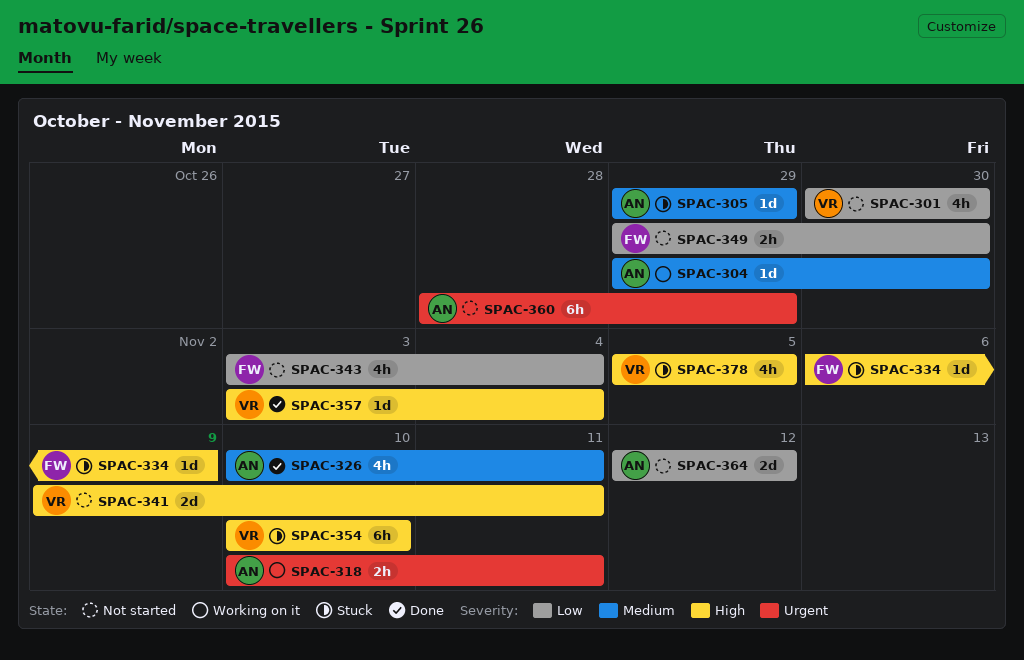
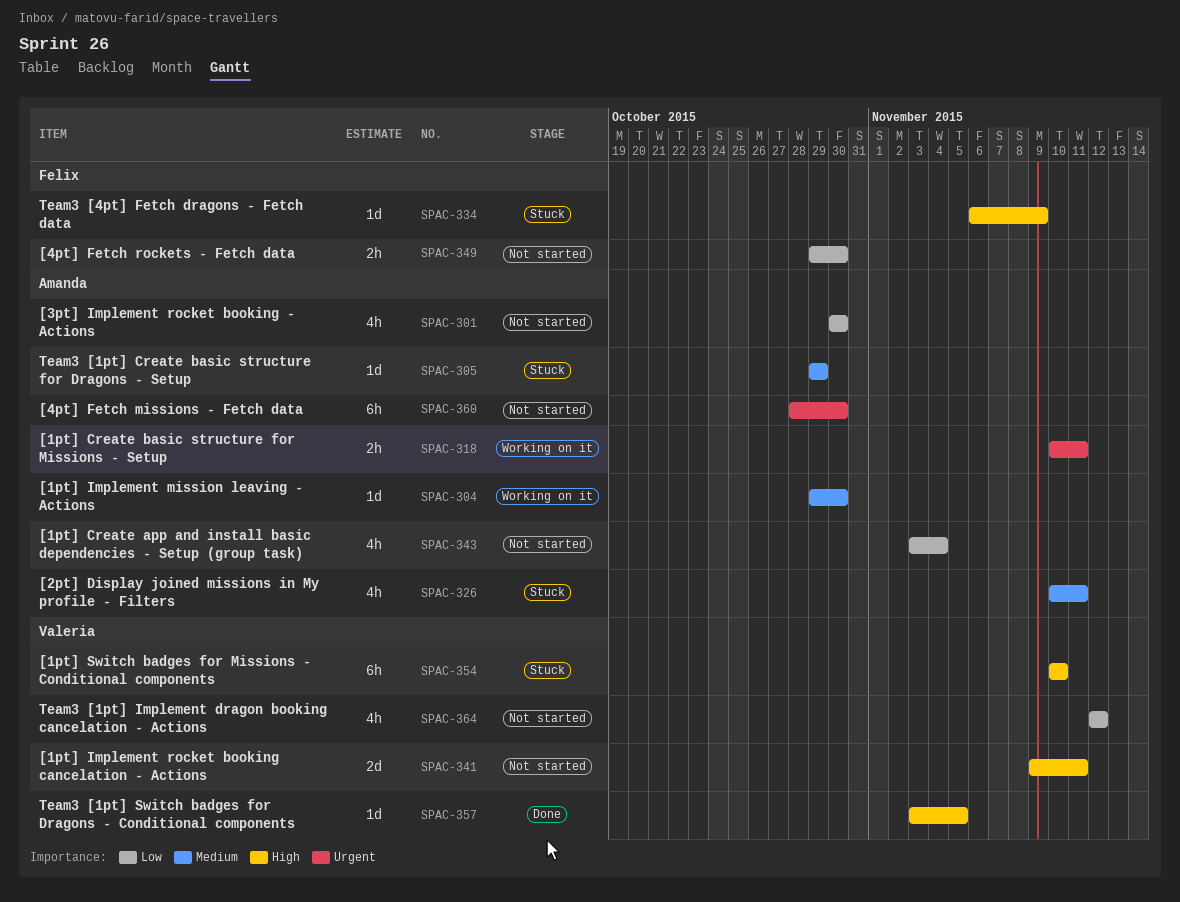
SPAC-301, owner: Valeria -> Amanda
SPAC-326, status: Done -> Stuck
SPAC-343, owner: Felix -> Amanda
SPAC-357, due: Nov 4 -> Nov 5
SPAC-360, due: Oct 29 -> Oct 30
SPAC-364, owner: Amanda -> Valeria
SPAC-364, estimate: 2d -> 4h
SPAC-378: present -> none

